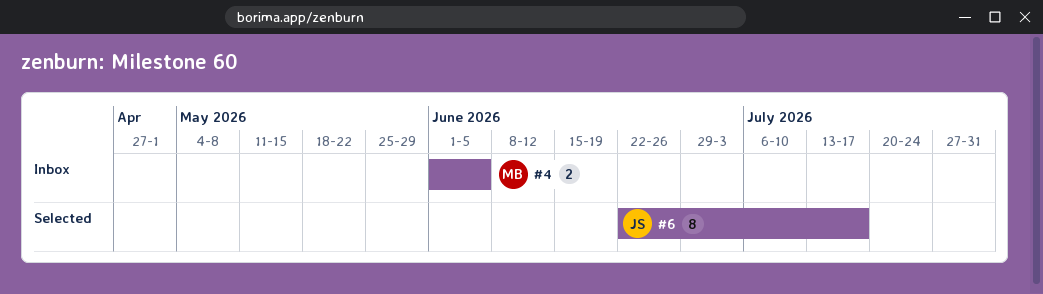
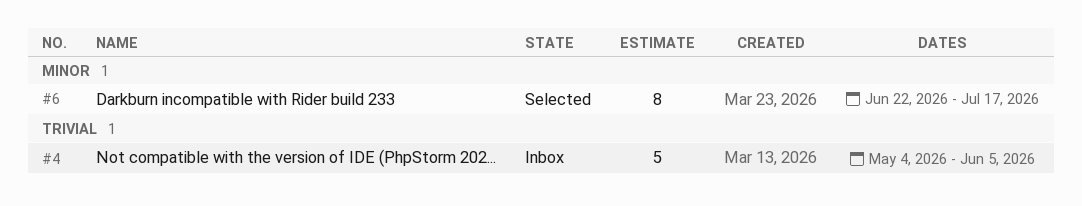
#4, estimate: 2 -> 5
#4, start: Jun 1 -> May 4

